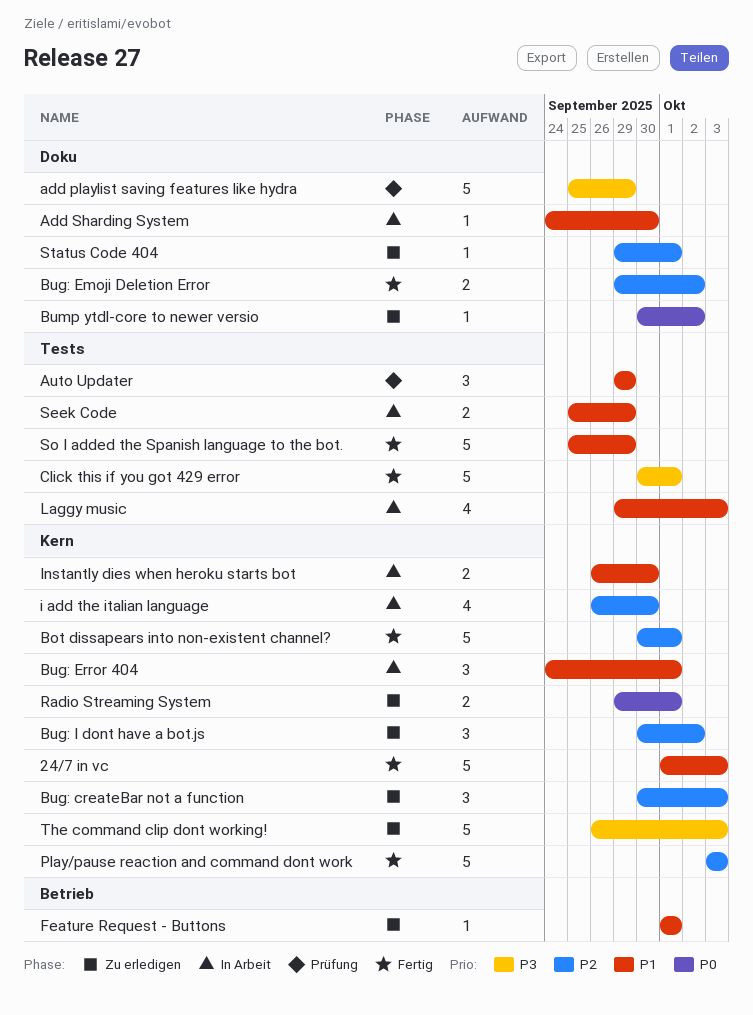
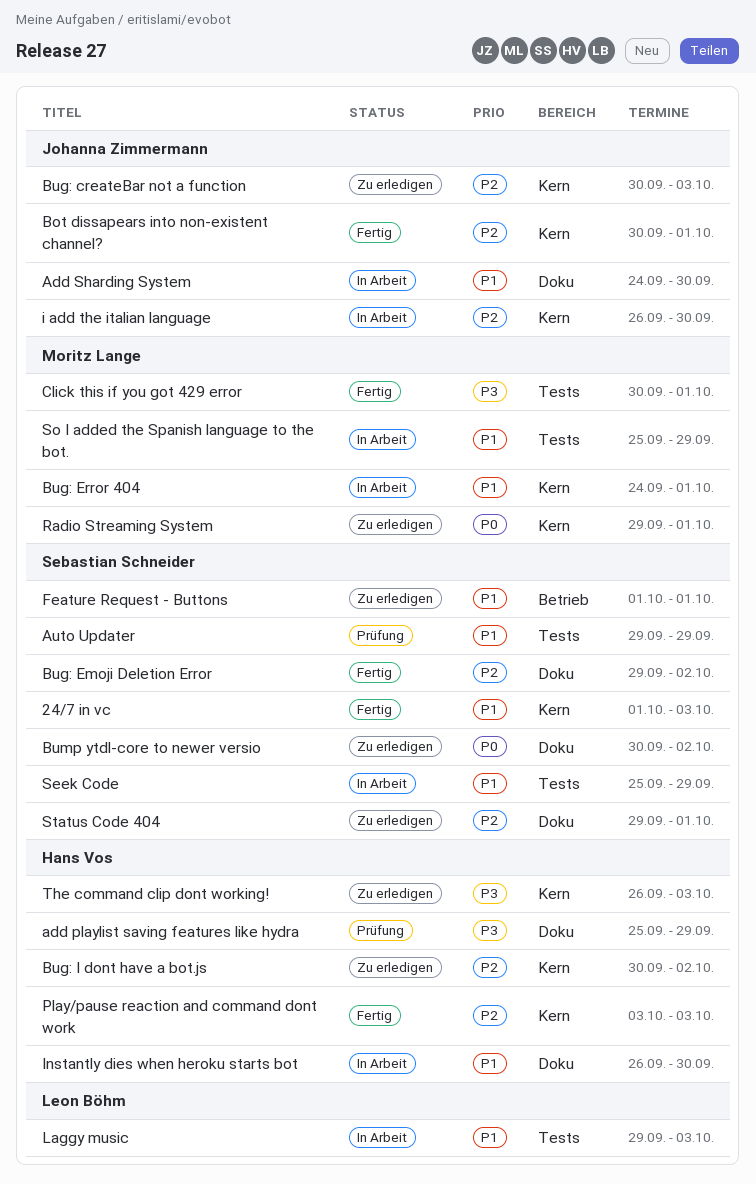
Instantly dies when heroku starts bot, label: Kern -> Doku
So I added the Spanish language to the bot., status: Fertig -> In Arbeit

